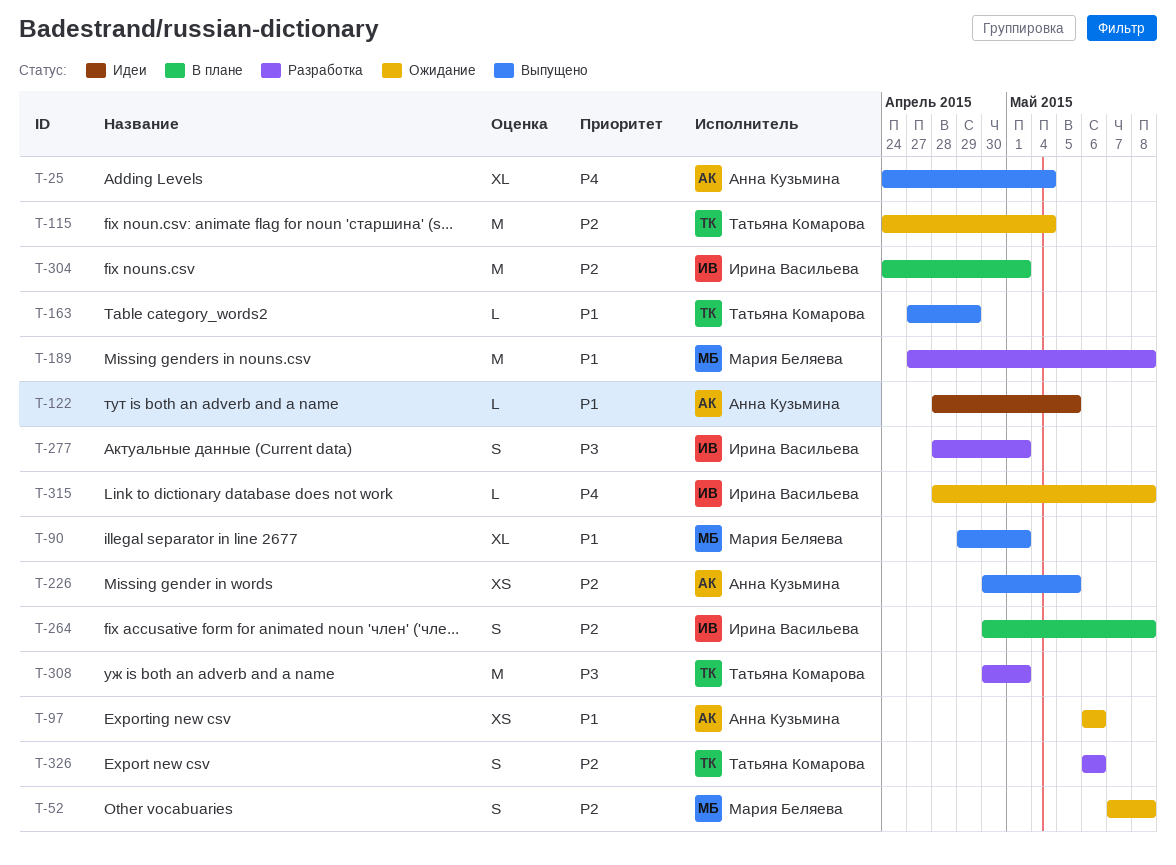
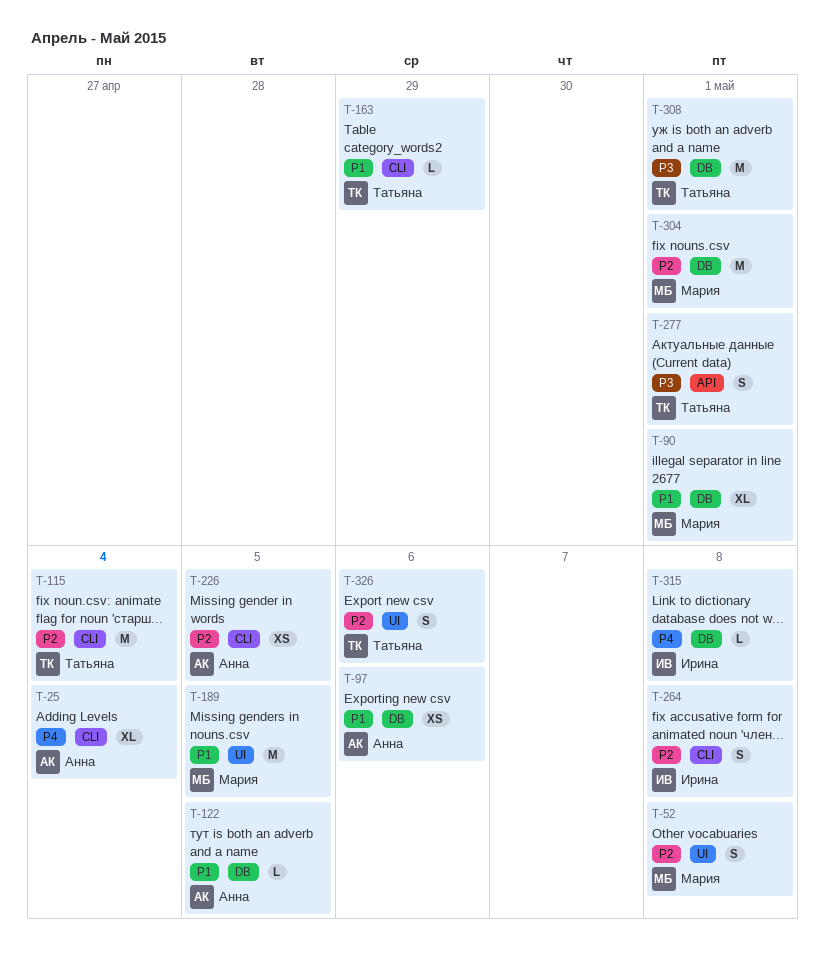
T-189, due: May 8 -> May 5
T-277, owner: Ирина Васильева -> Татьяна Комарова
T-304, owner: Ирина Васильева -> Мария Беляева

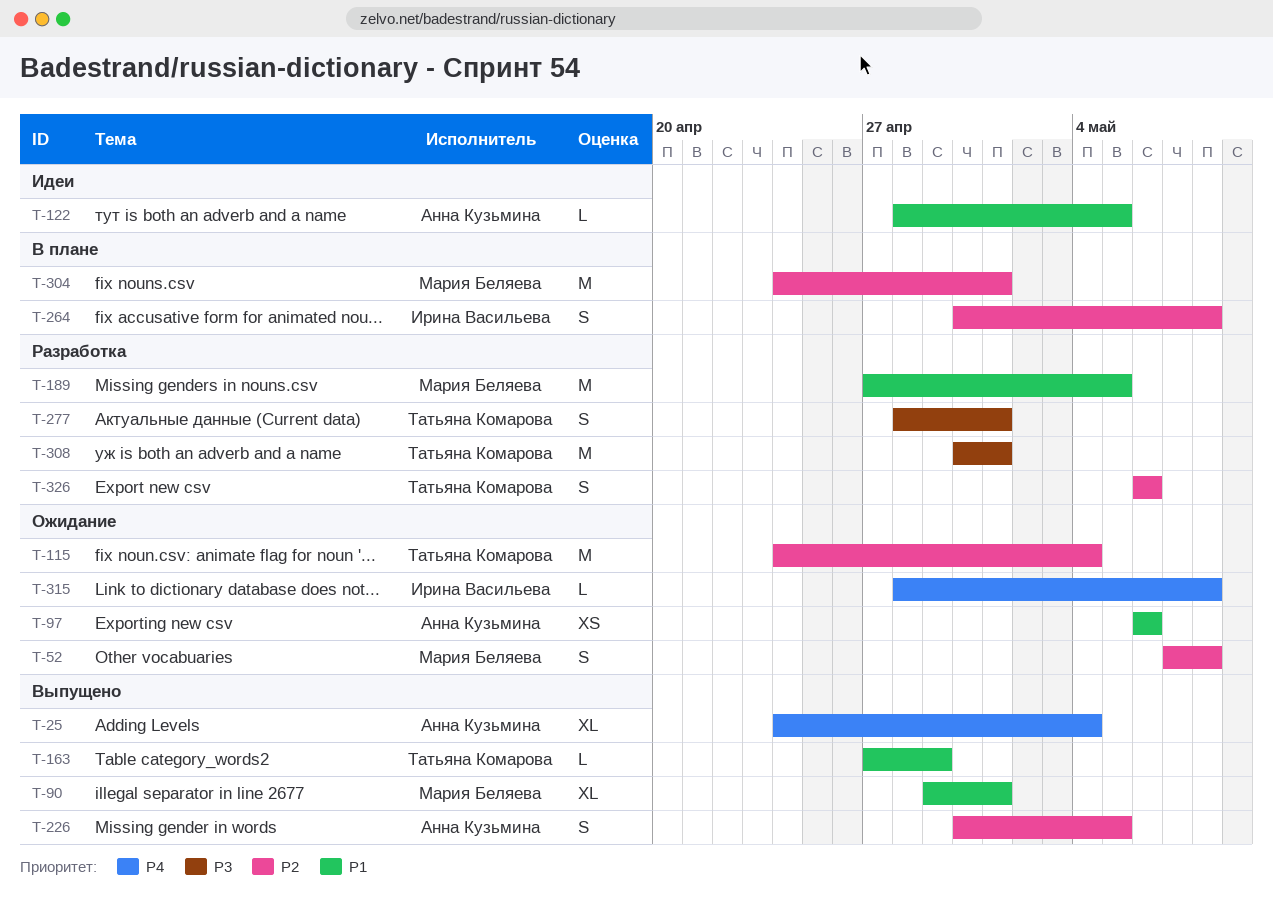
T-226, estimate: XS -> S

